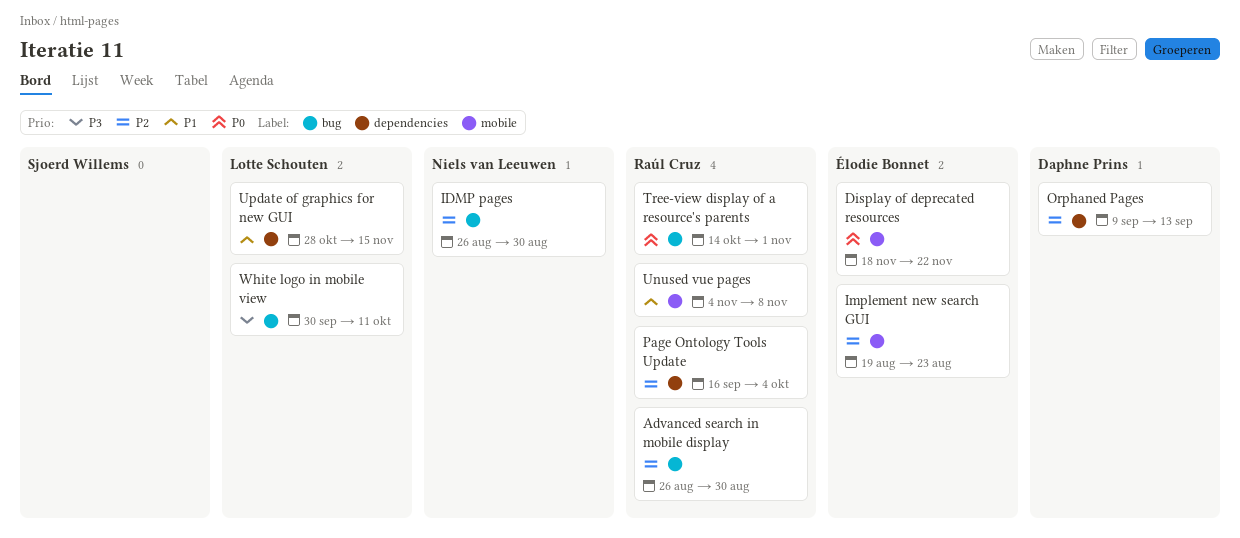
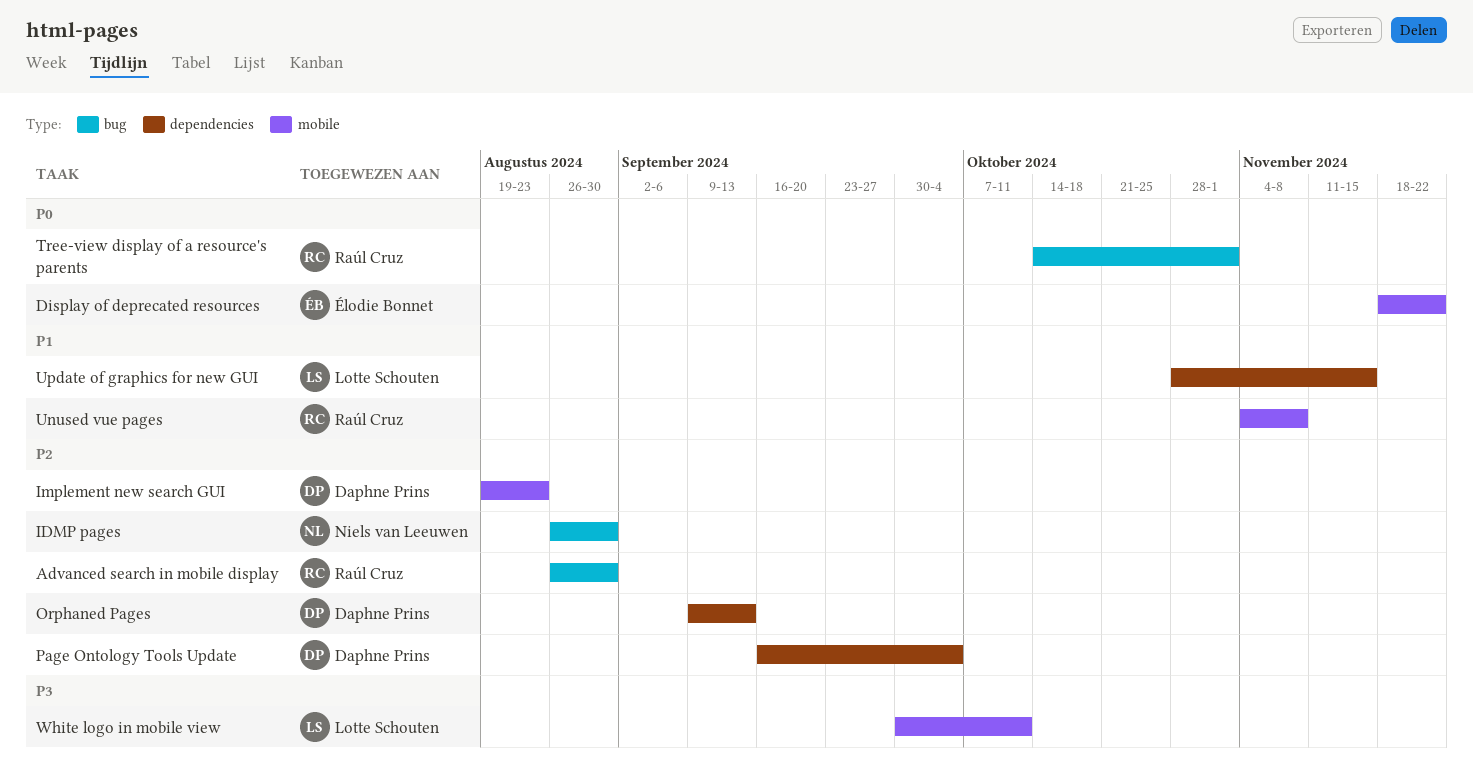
Implement new search GUI, owner: Élodie Bonnet -> Daphne Prins
Page Ontology Tools Update, owner: Raúl Cruz -> Daphne Prins
White logo in mobile view, label: bug -> mobile

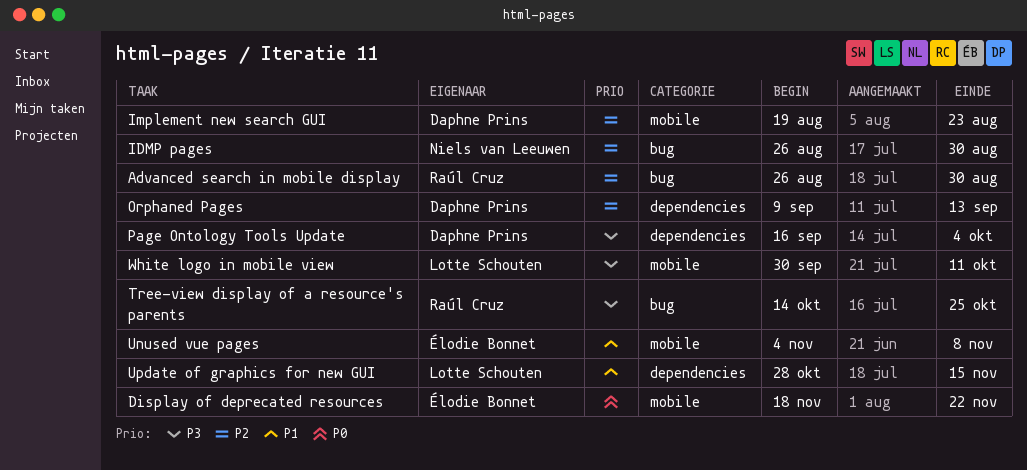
Page Ontology Tools Update, priority: P2 -> P3
Tree-view display of a resource's parents, priority: P0 -> P3
Tree-view display of a resource's parents, due: Nov 1 -> Oct 25
Unused vue pages, owner: Raúl Cruz -> Élodie Bonnet

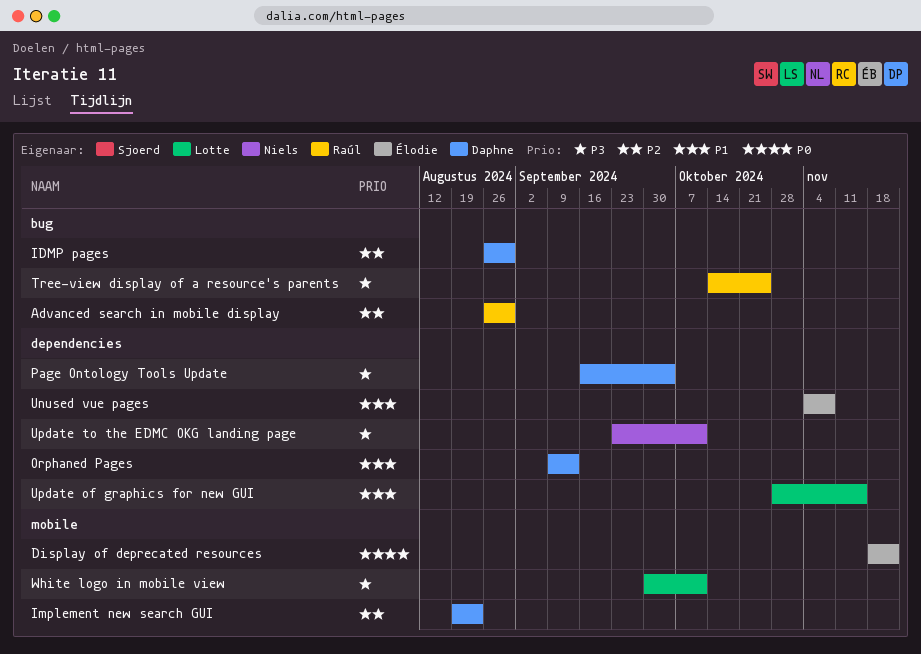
IDMP pages, owner: Niels van Leeuwen -> Daphne Prins
Orphaned Pages, priority: P2 -> P1
Unused vue pages, label: mobile -> dependencies
Update to the EDMC OKG landing page: none -> present

